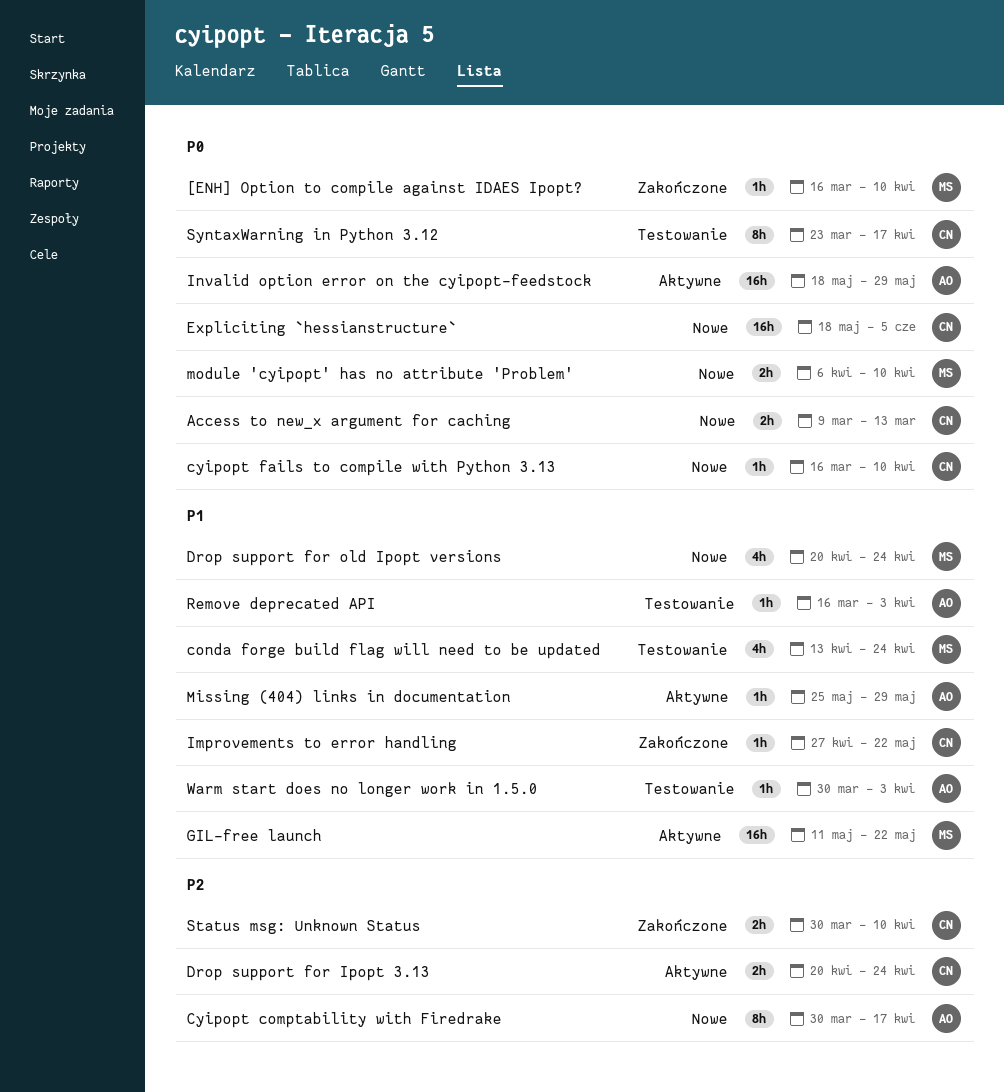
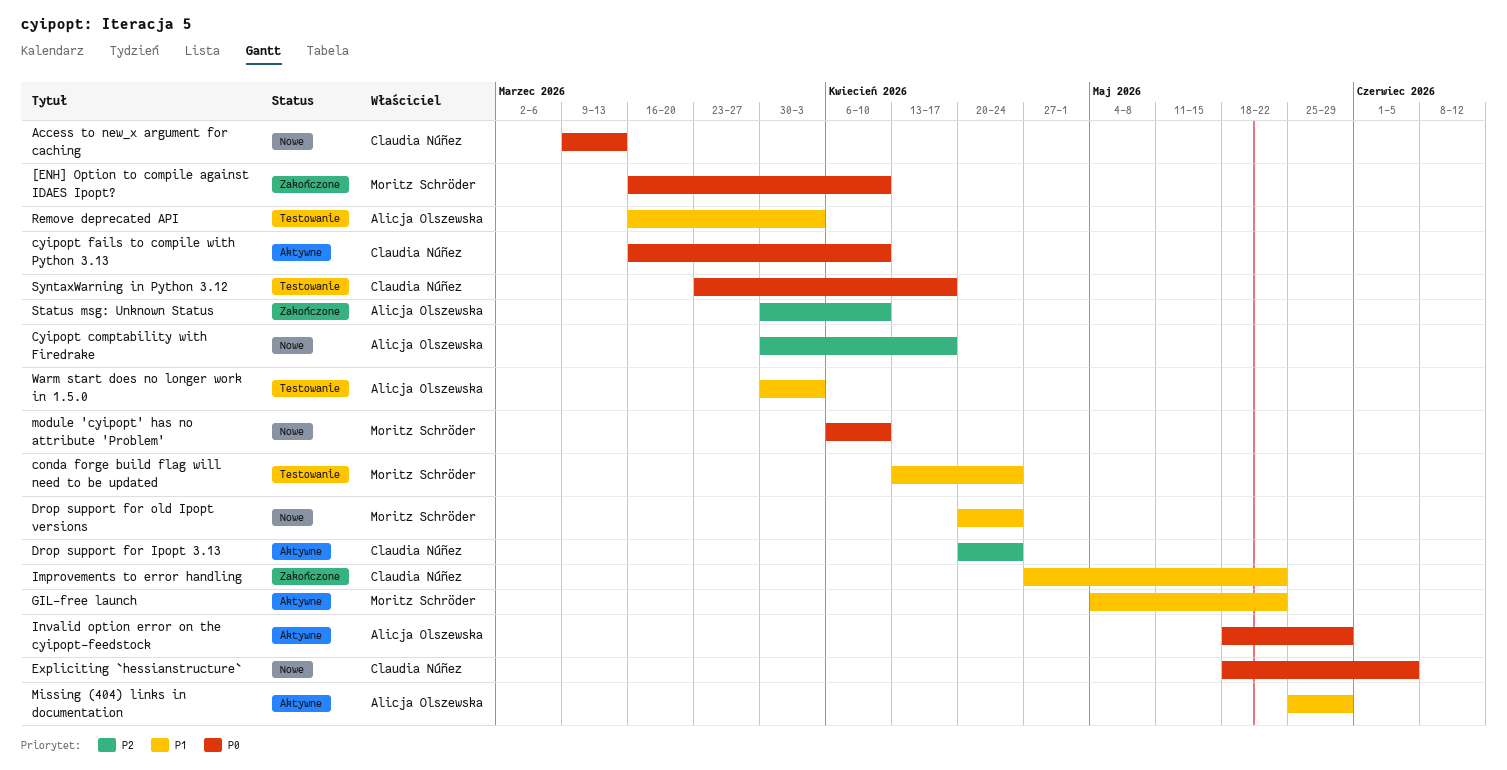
cyipopt fails to compile with Python 3.13, status: Nowe -> Aktywne
GIL-free launch, start: May 11 -> May 4
Status msg: Unknown Status, owner: Claudia Núñez -> Alicja Olszewska

